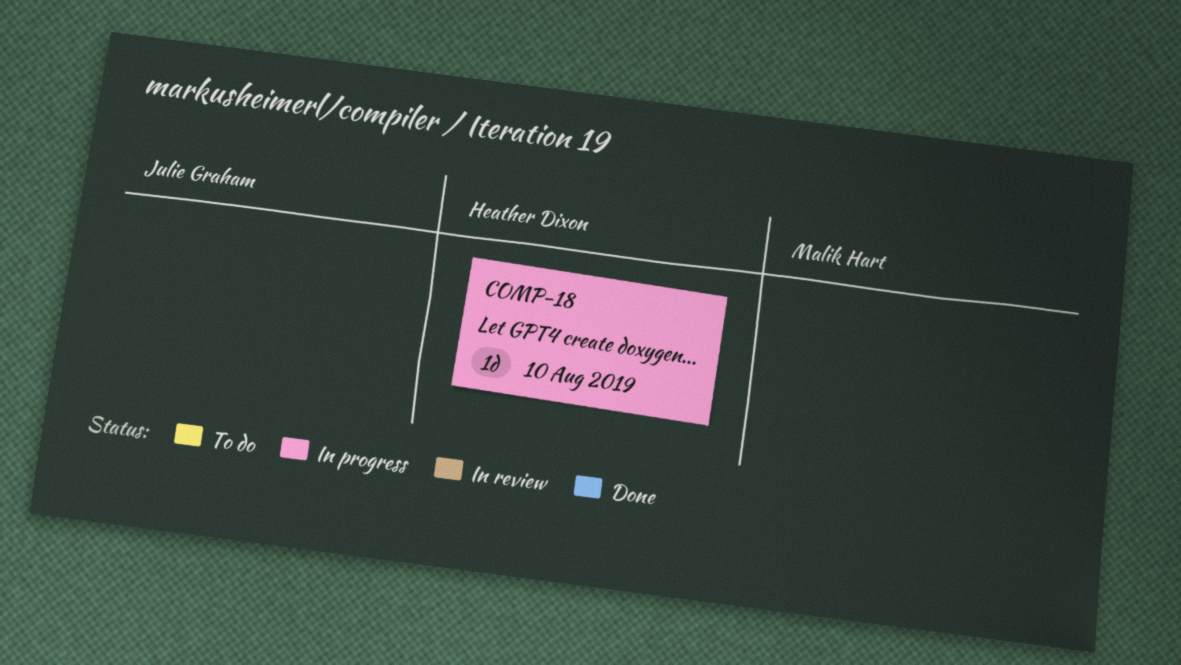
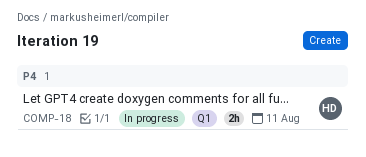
COMP-18, estimate: 1d -> 2h
COMP-18, due: Aug 10 -> Aug 11

